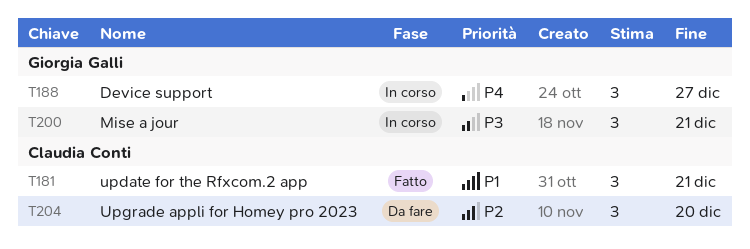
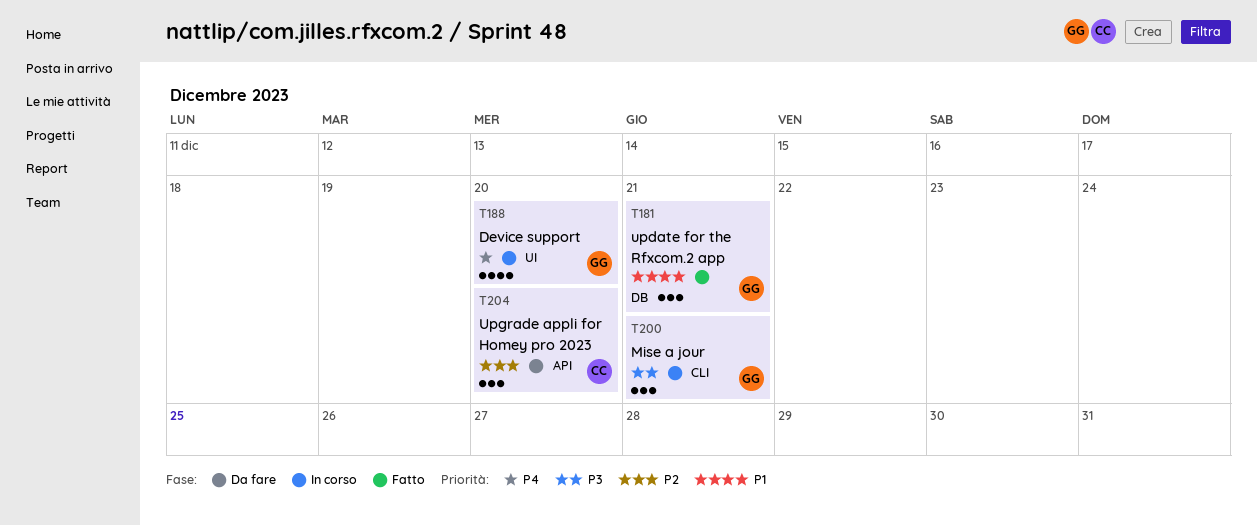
T181, owner: Claudia Conti -> Giorgia Galli
T188, estimate: 3 -> 4
T188, due: Dec 27 -> Dec 20

